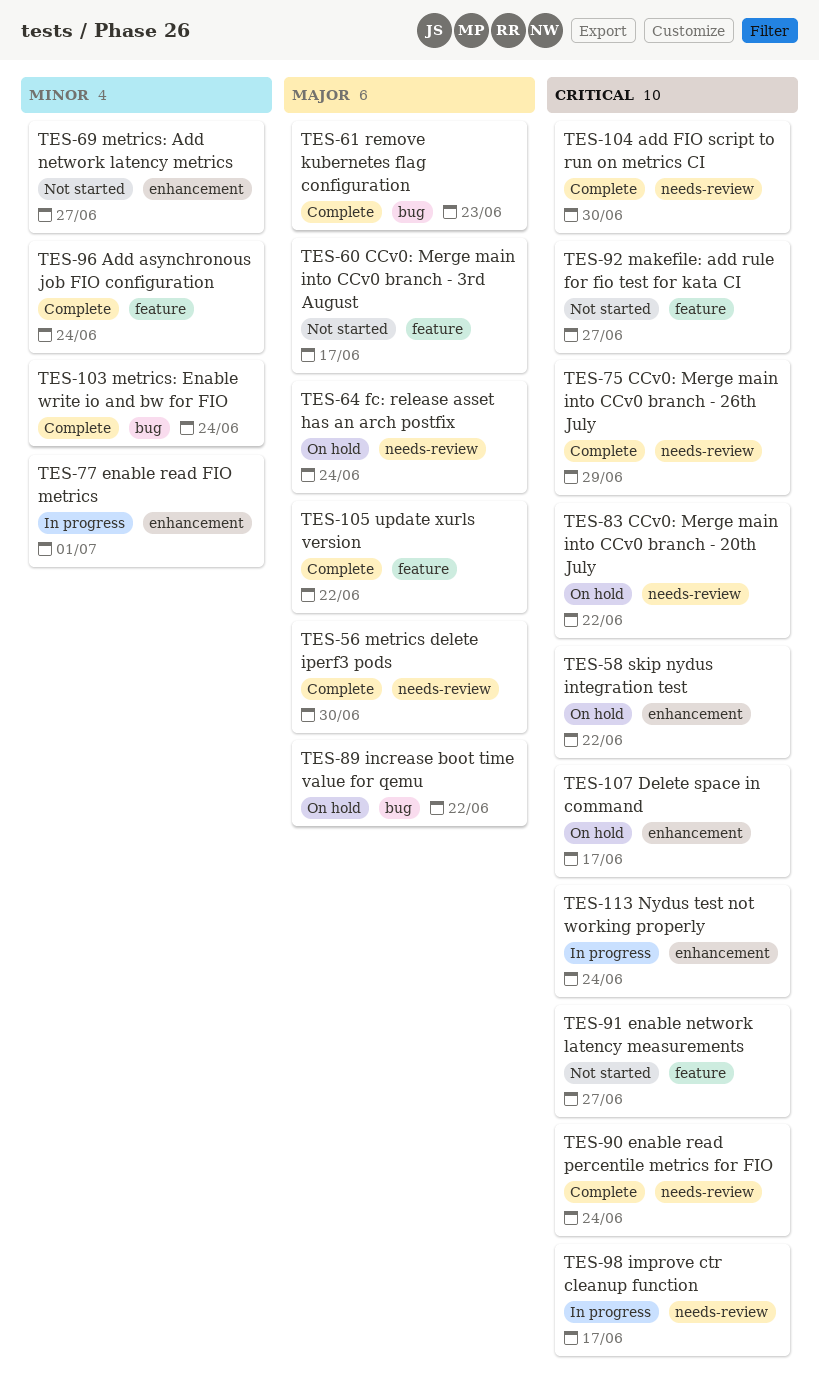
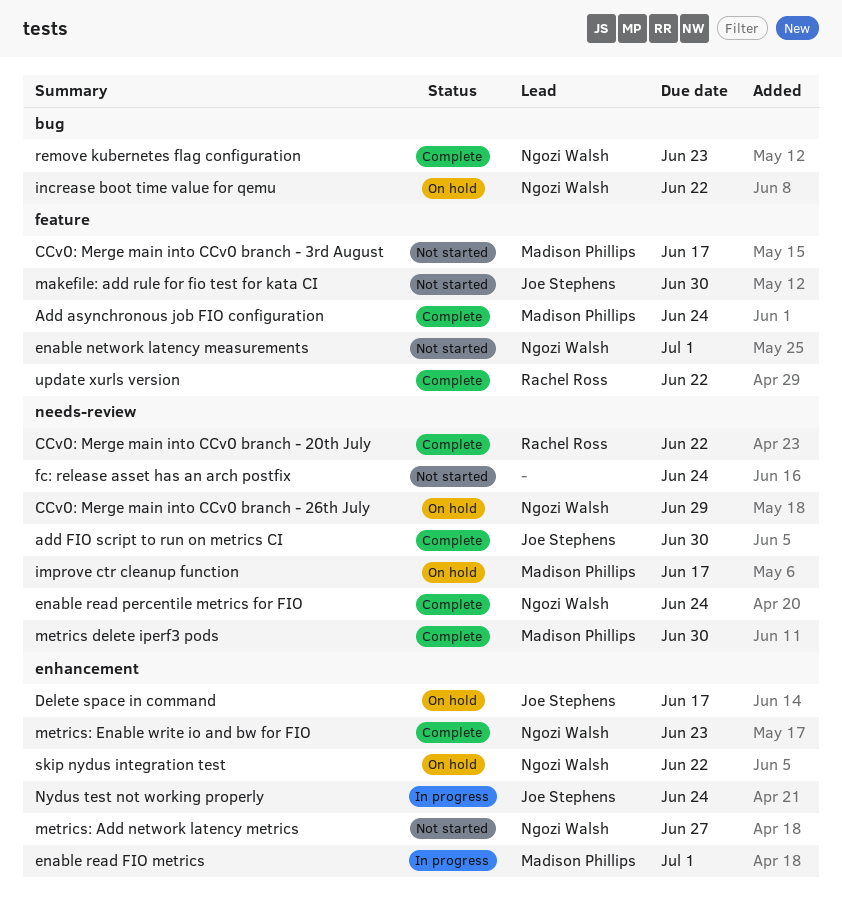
CCv0: Merge main into CCv0 branch - 20th July, status: On hold -> Complete
CCv0: Merge main into CCv0 branch - 26th July, status: Complete -> On hold
enable network latency measurements, due: Jun 27 -> Jul 1
fc: release asset has an arch postfix, status: On hold -> Not started
improve ctr cleanup function, status: In progress -> On hold
makefile: add rule for fio test for kata CI, due: Jun 27 -> Jun 30
metrics: Enable write io and bw for FIO, label: bug -> enhancement
metrics: Enable write io and bw for FIO, due: Jun 24 -> Jun 23

